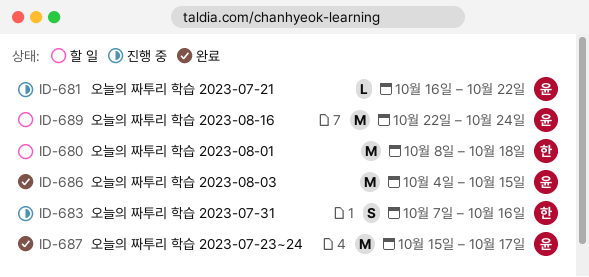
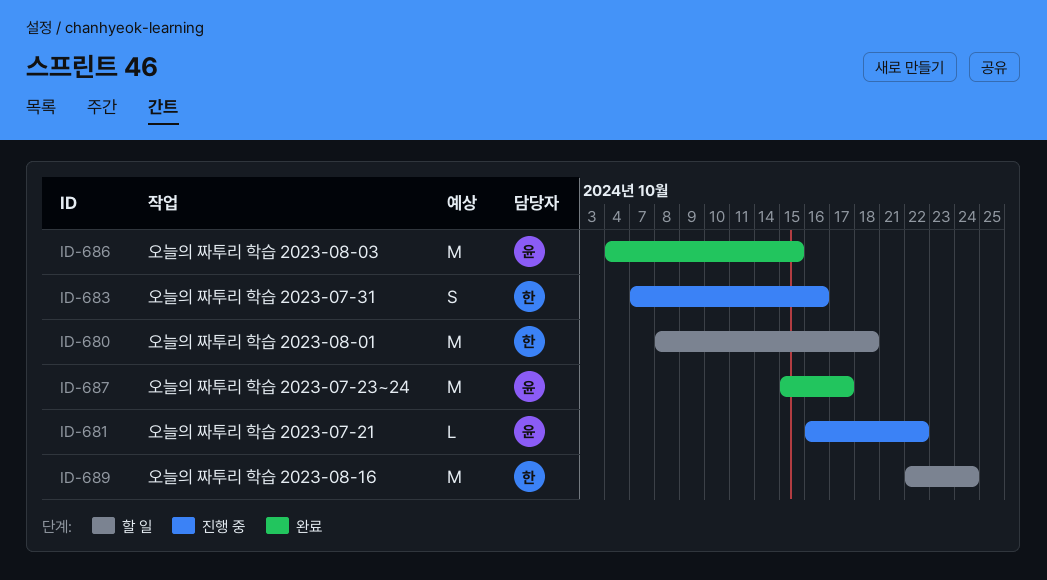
ID-689, owner: 윤 -> 한

